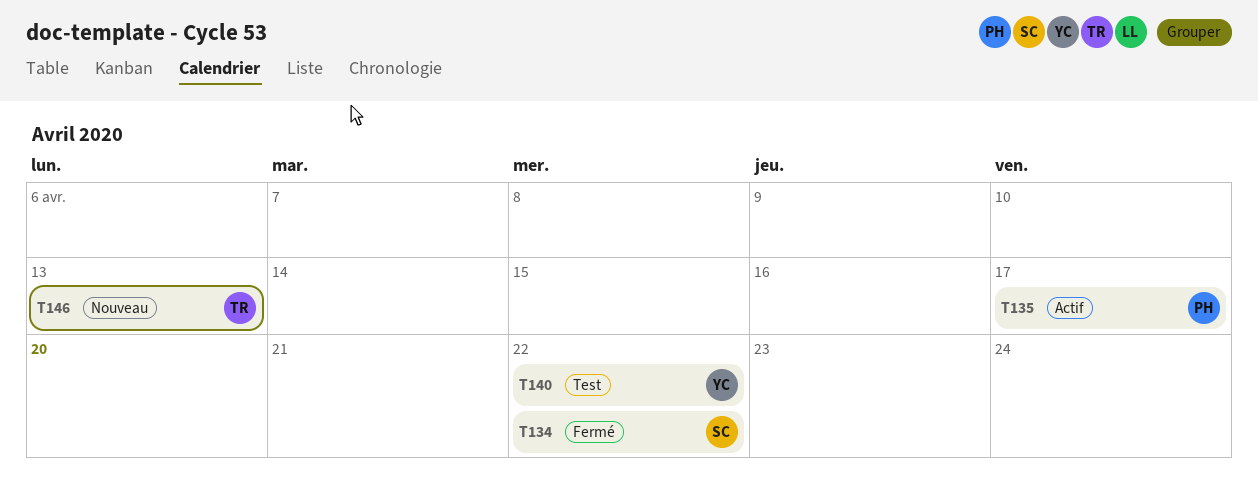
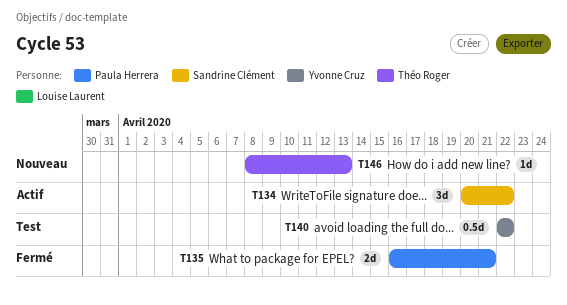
T134, status: Fermé -> Actif
T135, status: Actif -> Fermé
T135, due: Apr 17 -> Apr 21

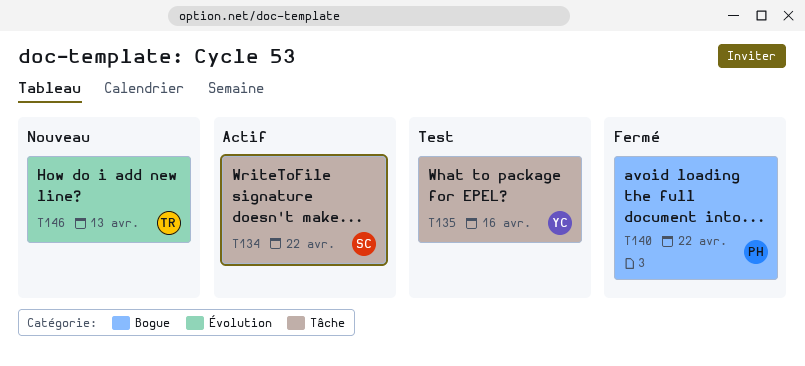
T135, status: Fermé -> Test
T135, owner: Paula Herrera -> Yvonne Cruz
T135, due: Apr 21 -> Apr 16
T140, status: Test -> Fermé
T140, owner: Yvonne Cruz -> Paula Herrera

